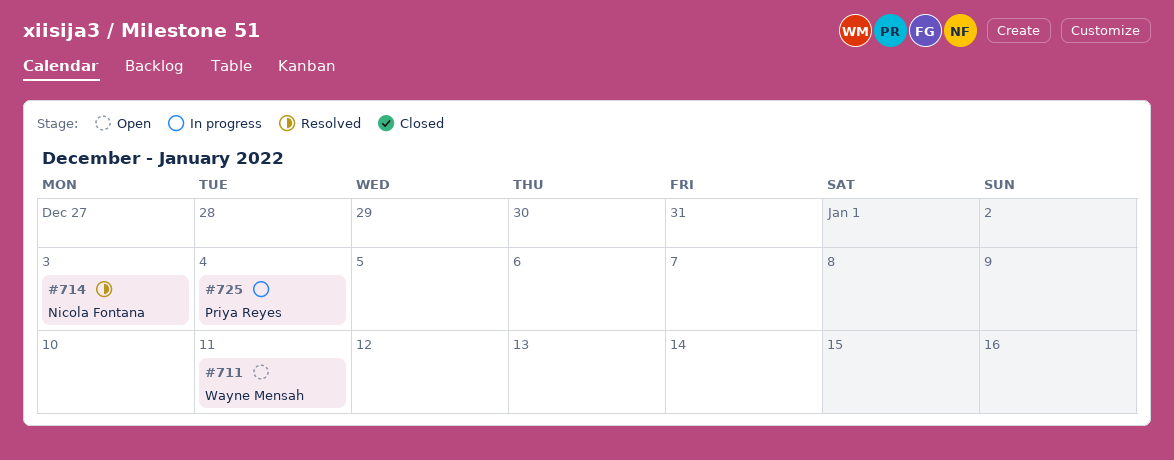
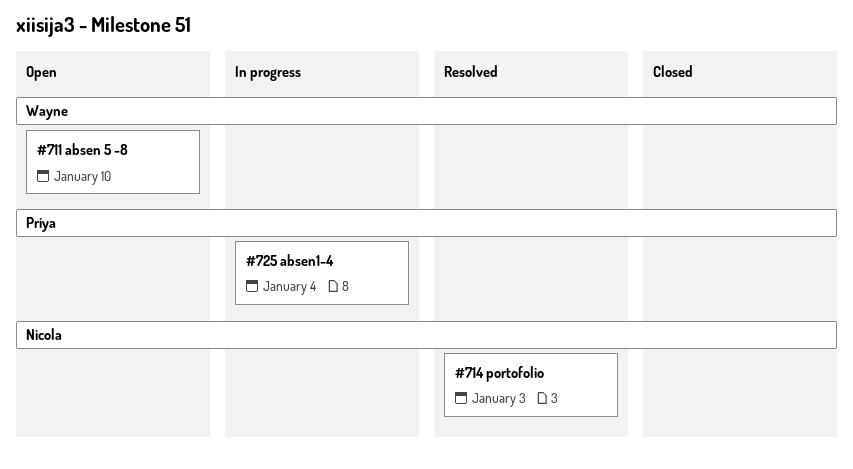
#711, due: Jan 11 -> Jan 10

